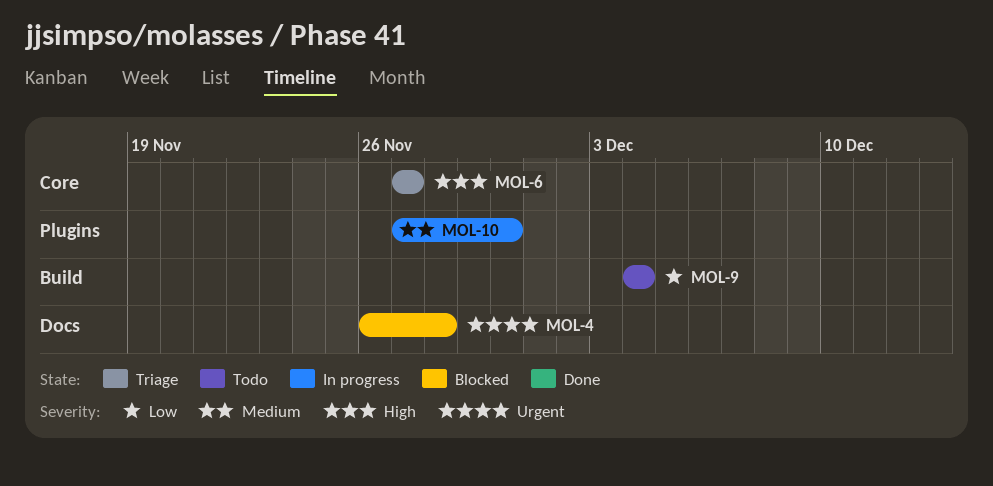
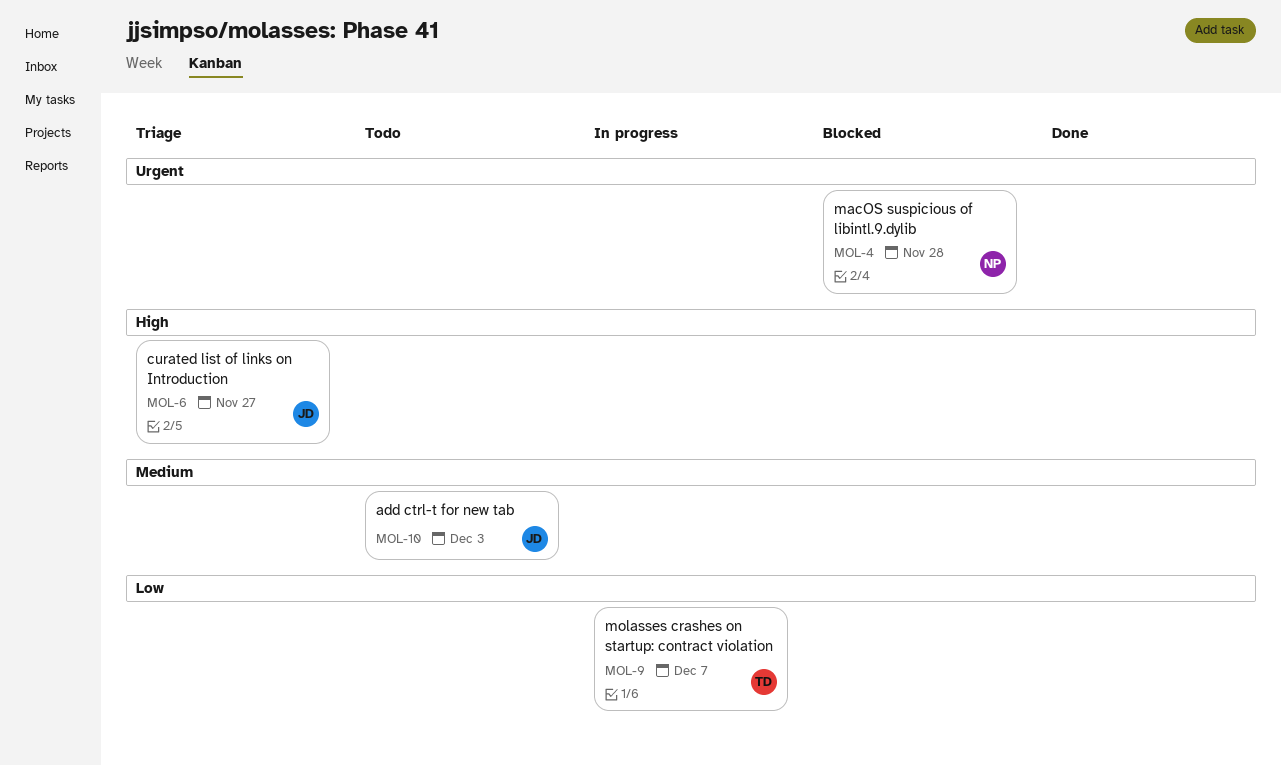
MOL-9, status: Todo -> In progress
MOL-9, due: Dec 4 -> Dec 7
MOL-10, status: In progress -> Todo
MOL-10, due: Nov 30 -> Dec 3

